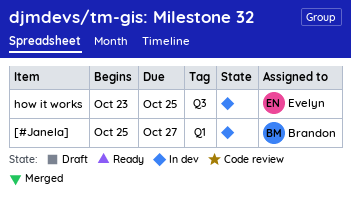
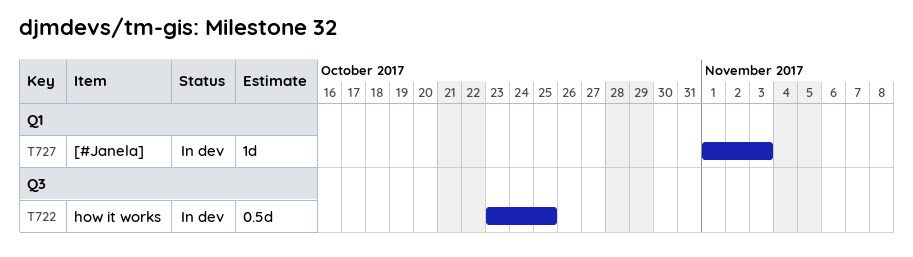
[#Janela], start: Oct 25 -> Nov 1
[#Janela], due: Oct 27 -> Nov 3

